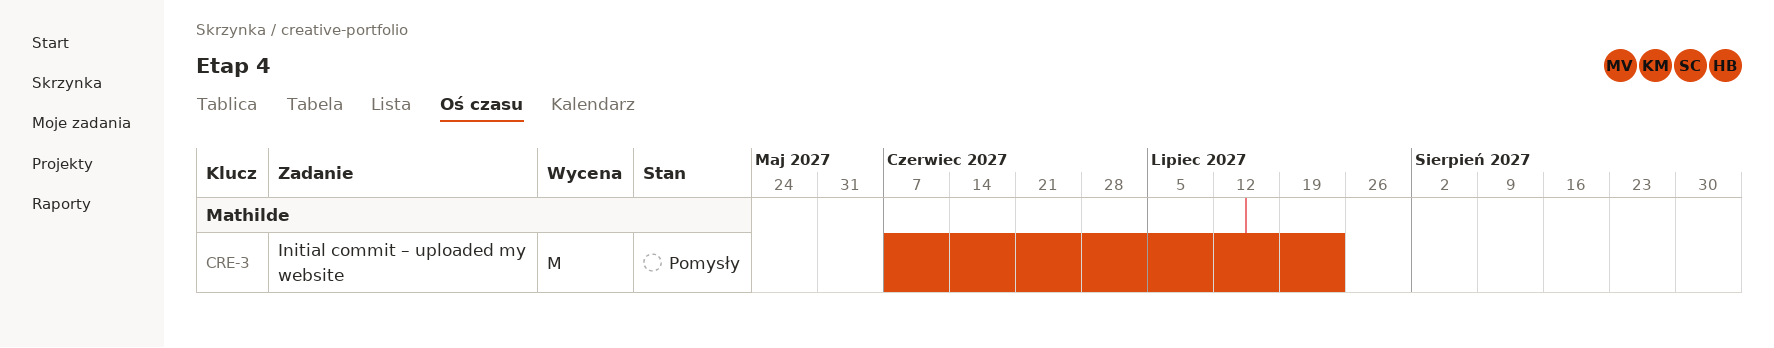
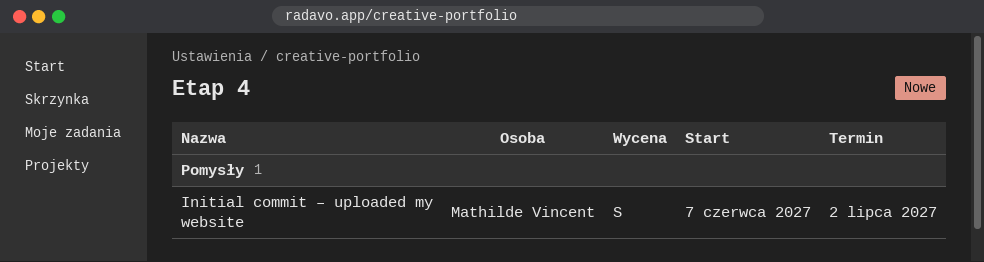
Initial commit – uploaded my website, estimate: M -> S
Initial commit – uploaded my website, due: Jul 23 -> Jul 2

